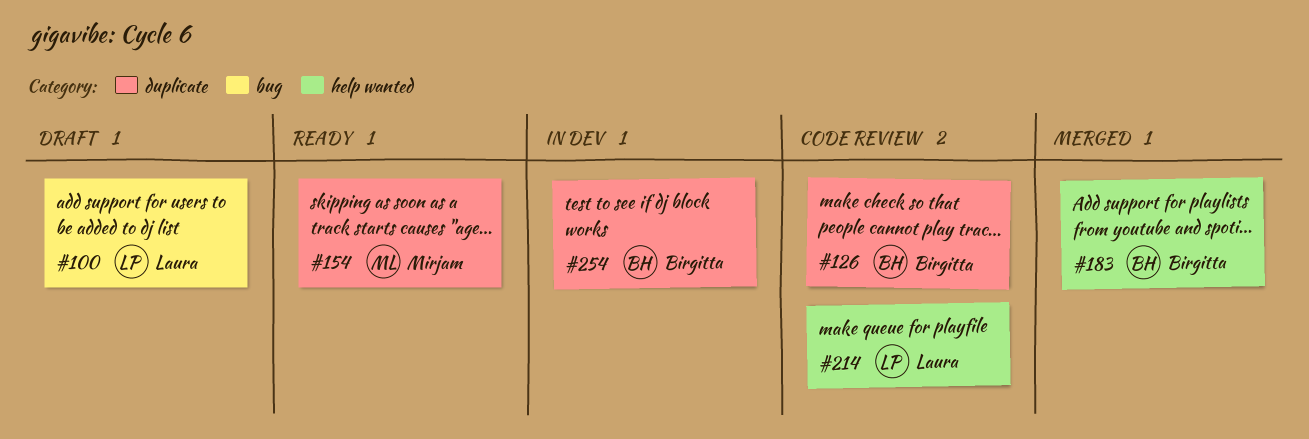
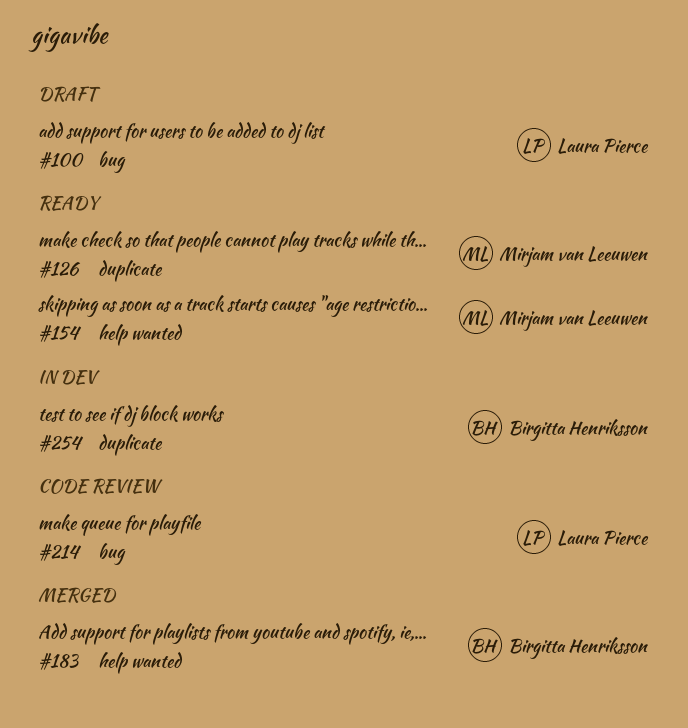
#126, status: Code review -> Ready
#126, owner: Birgitta Henriksson -> Mirjam van Leeuwen
#154, label: duplicate -> help wanted
#214, label: help wanted -> bug

